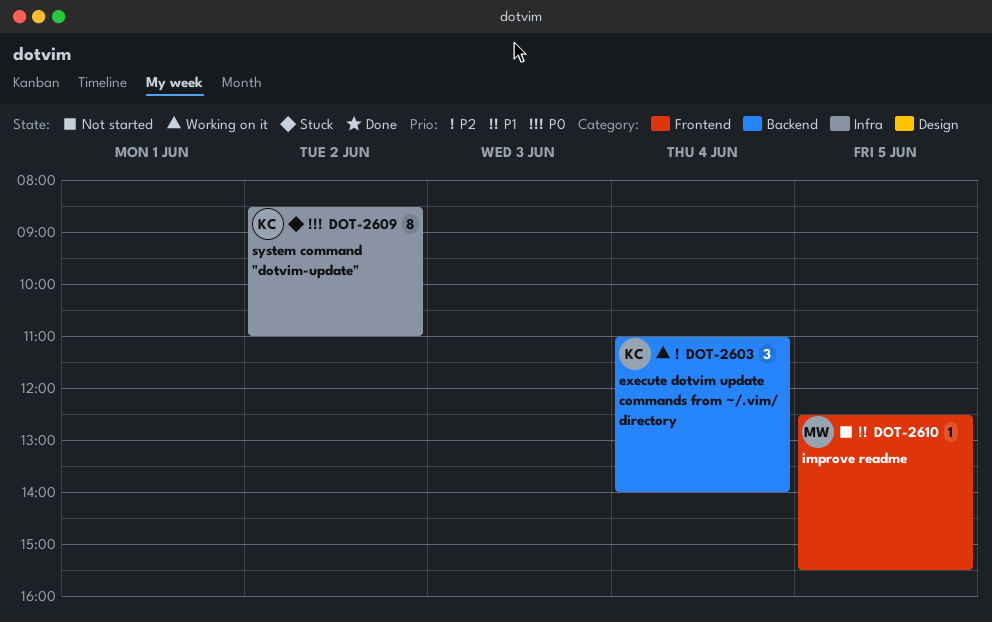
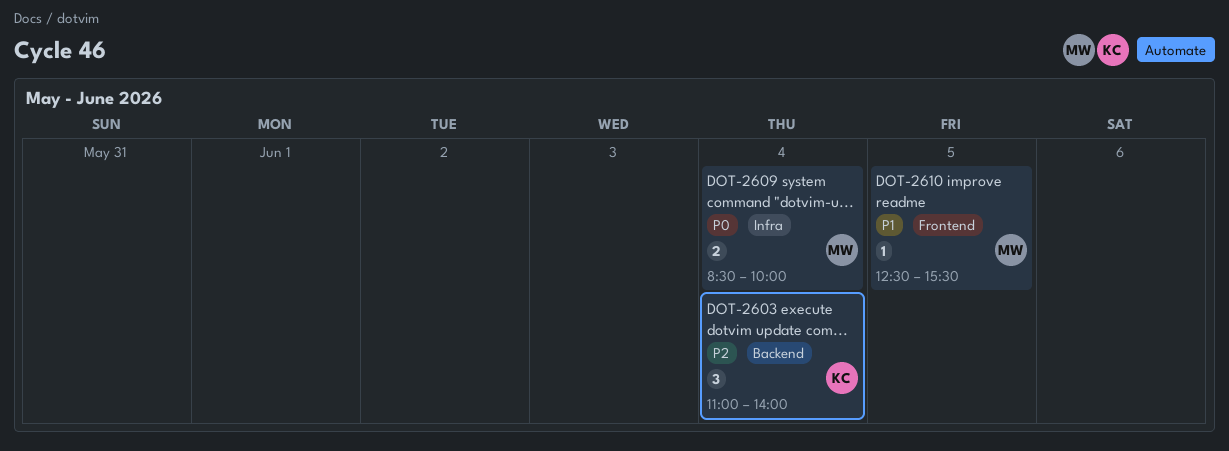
DOT-2609, owner: KC -> MW
DOT-2609, estimate: 8 -> 2
DOT-2609, day: Jun 2 -> Jun 4
DOT-2609, ends: 11:00 -> 10:00

